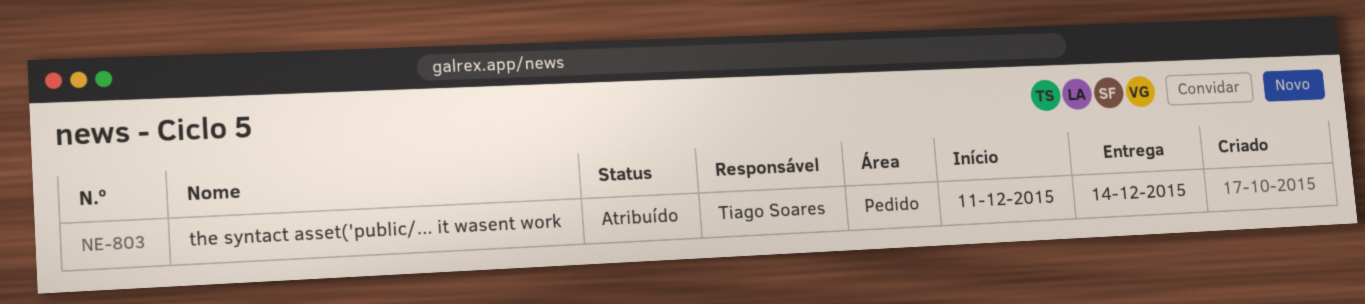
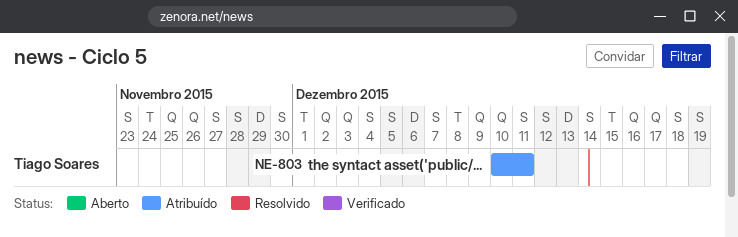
NE-803, start: Dec 11 -> Dec 10
NE-803, due: Dec 14 -> Dec 11

